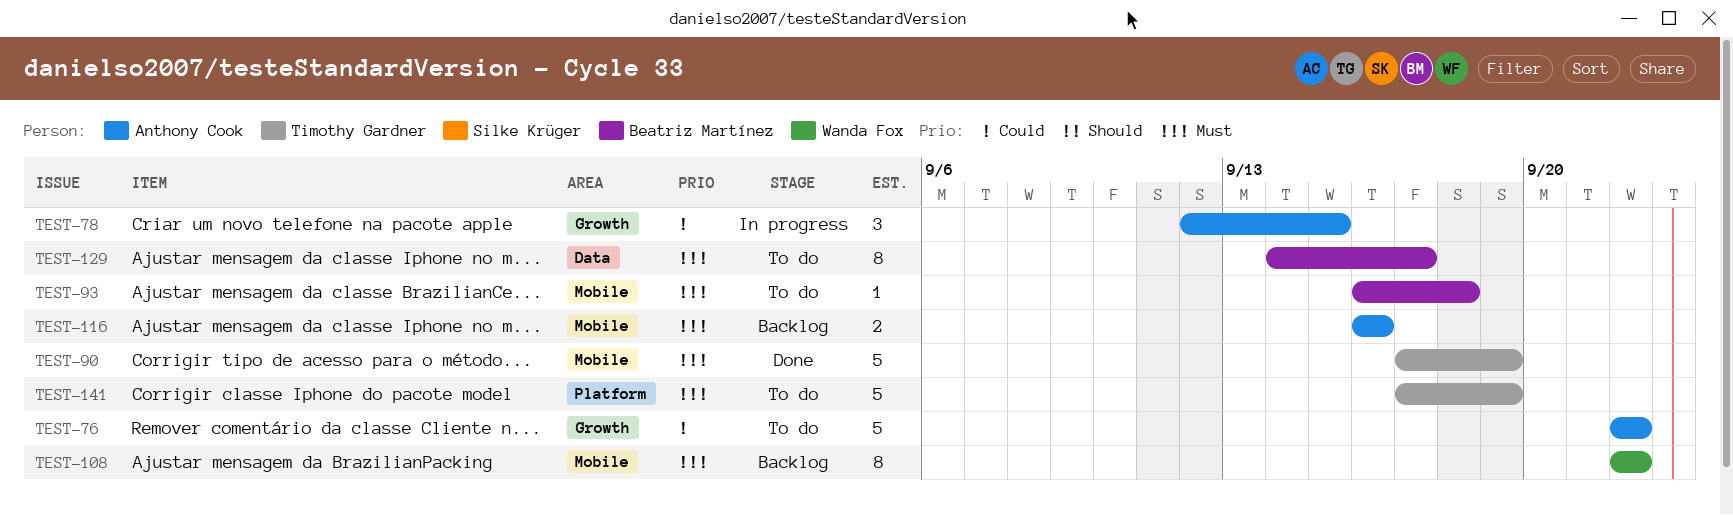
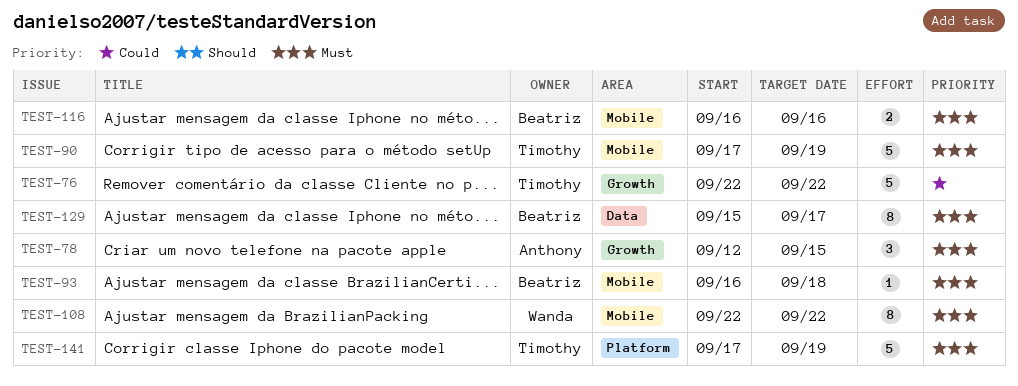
TEST-76, owner: Anthony Cook -> Timothy Gardner
TEST-78, priority: Could -> Must
TEST-116, owner: Anthony Cook -> Beatriz Martínez
TEST-129, start: Sep 14 -> Sep 15

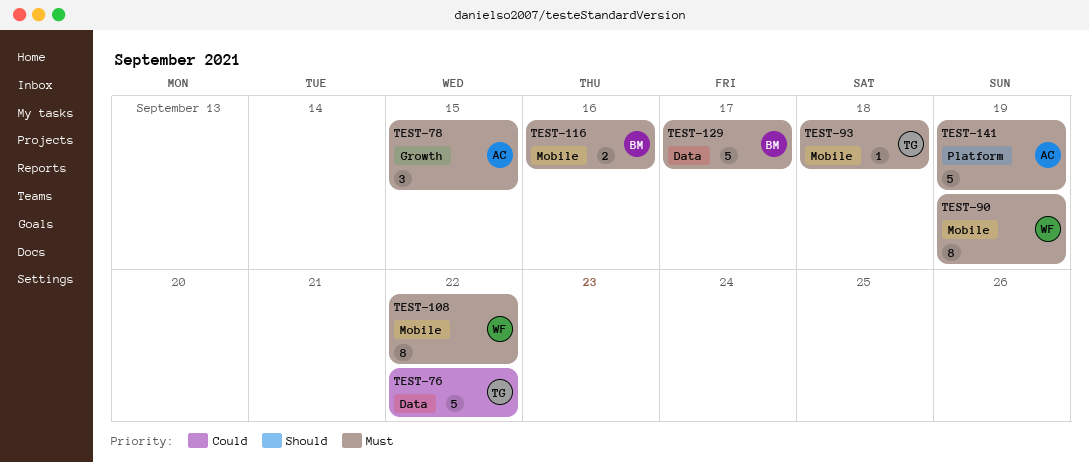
TEST-76, label: Growth -> Data
TEST-90, owner: Timothy -> Wanda
TEST-90, estimate: 5 -> 8
TEST-93, owner: Beatriz -> Timothy
TEST-129, estimate: 8 -> 5
TEST-141, owner: Timothy -> Anthony

